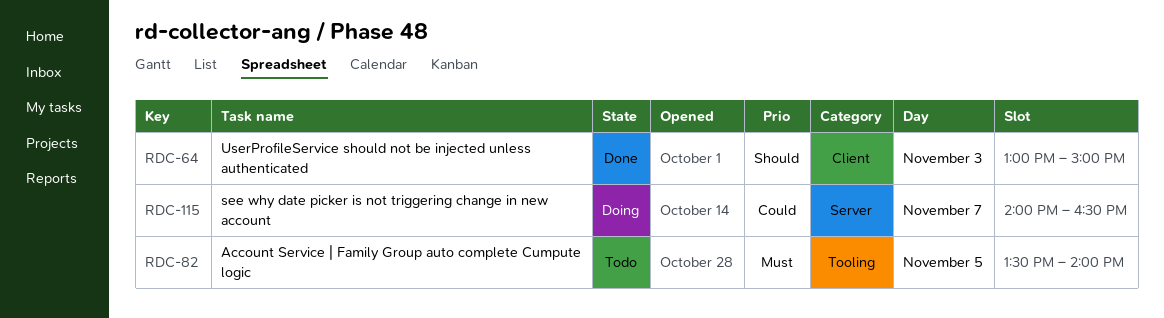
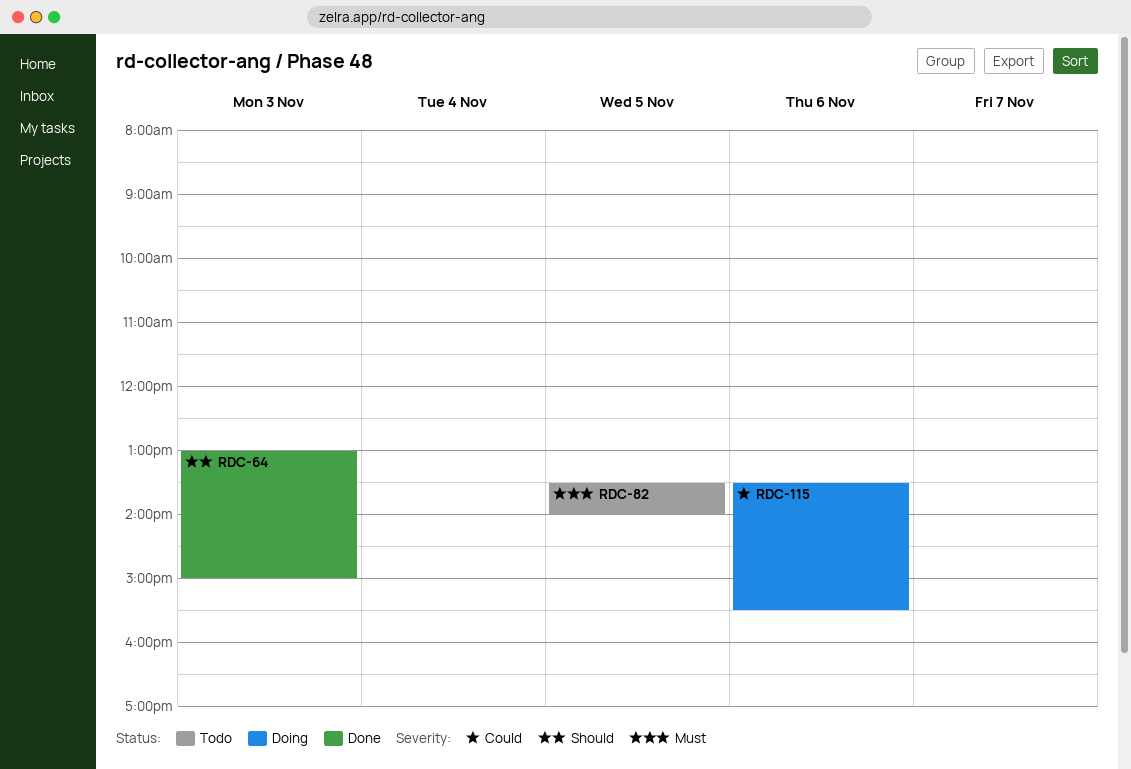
RDC-115, day: Nov 7 -> Nov 6
RDC-115, begins: 14:00 -> 13:30
RDC-115, ends: 16:30 -> 15:30

